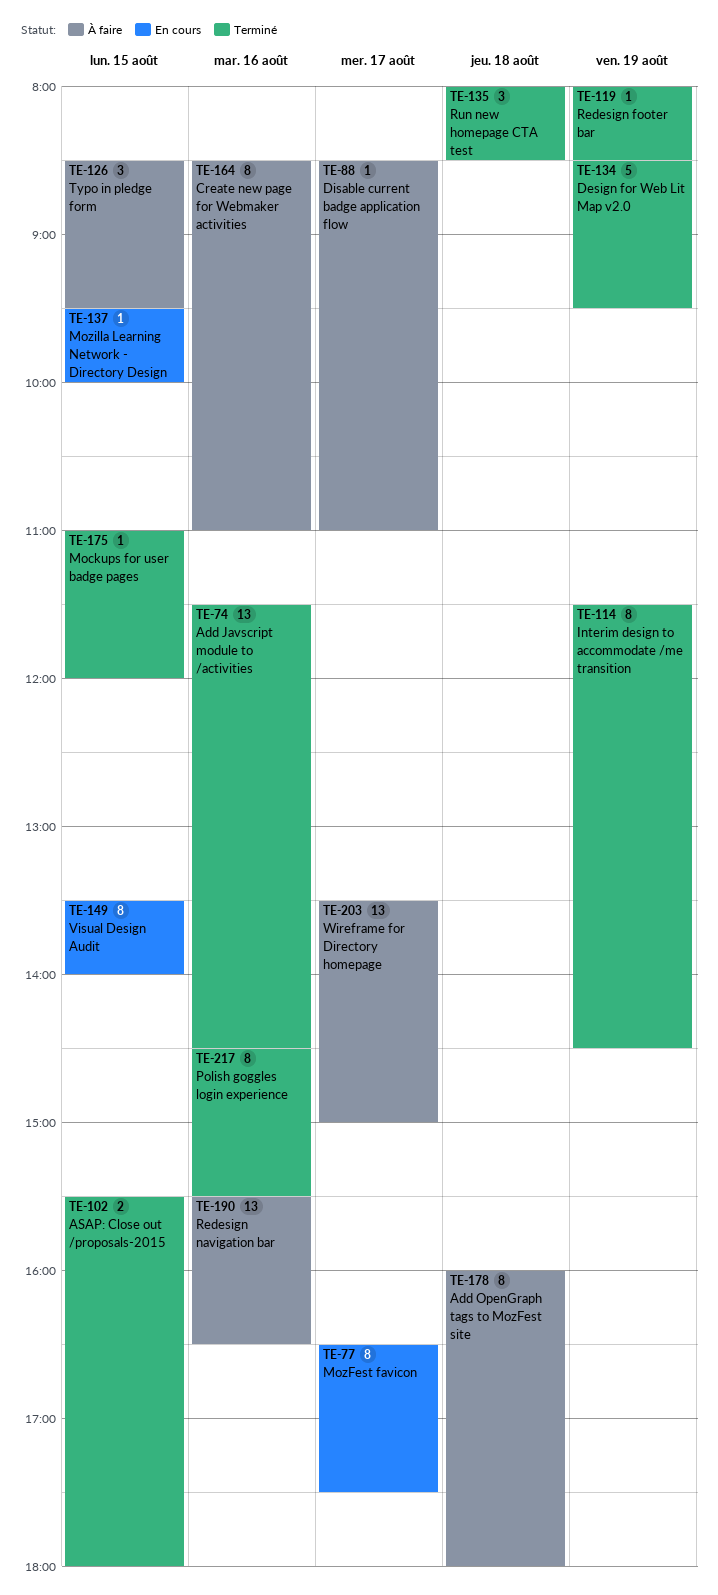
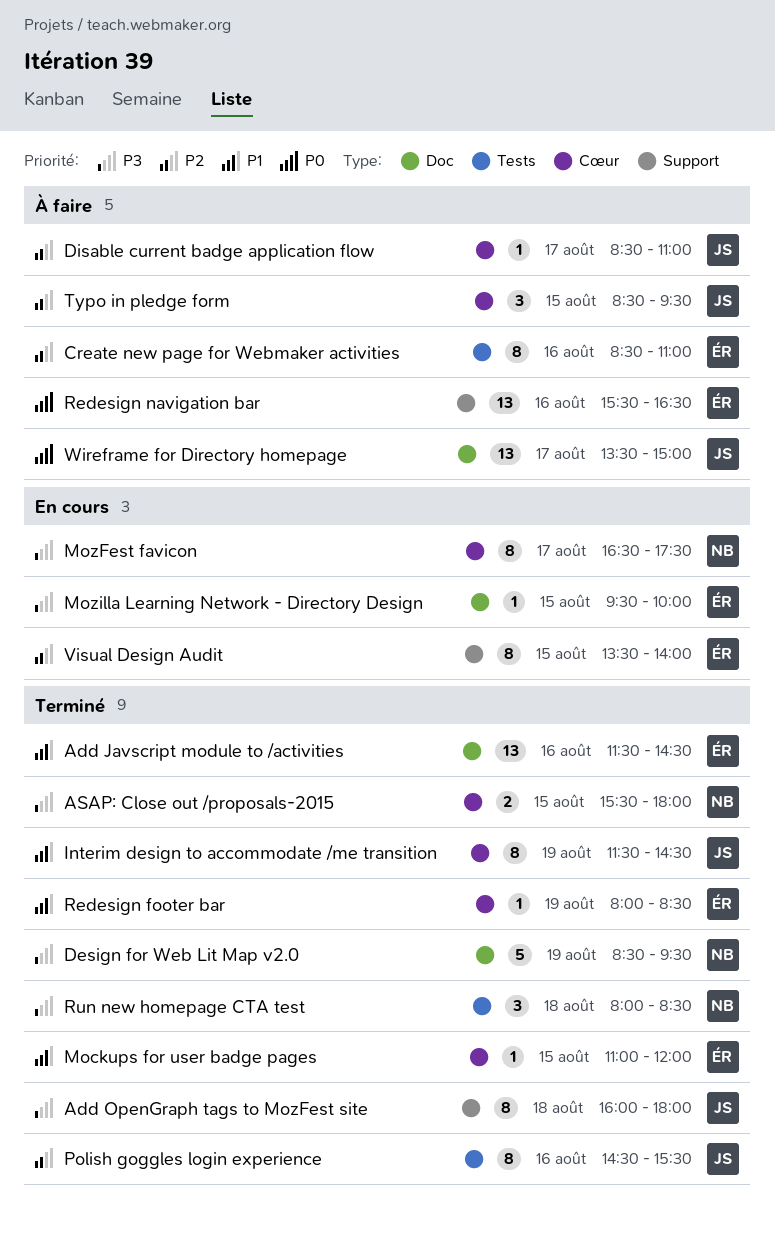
Add OpenGraph tags to MozFest site, status: À faire -> Terminé

